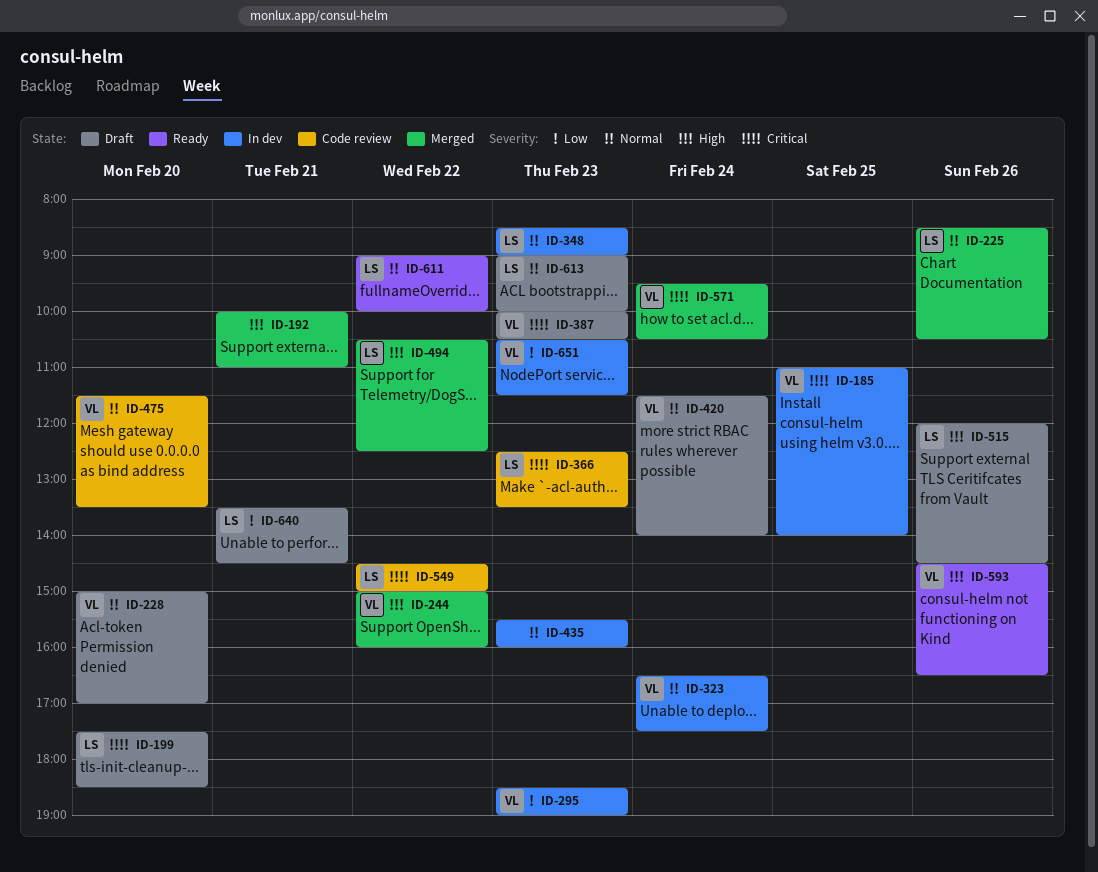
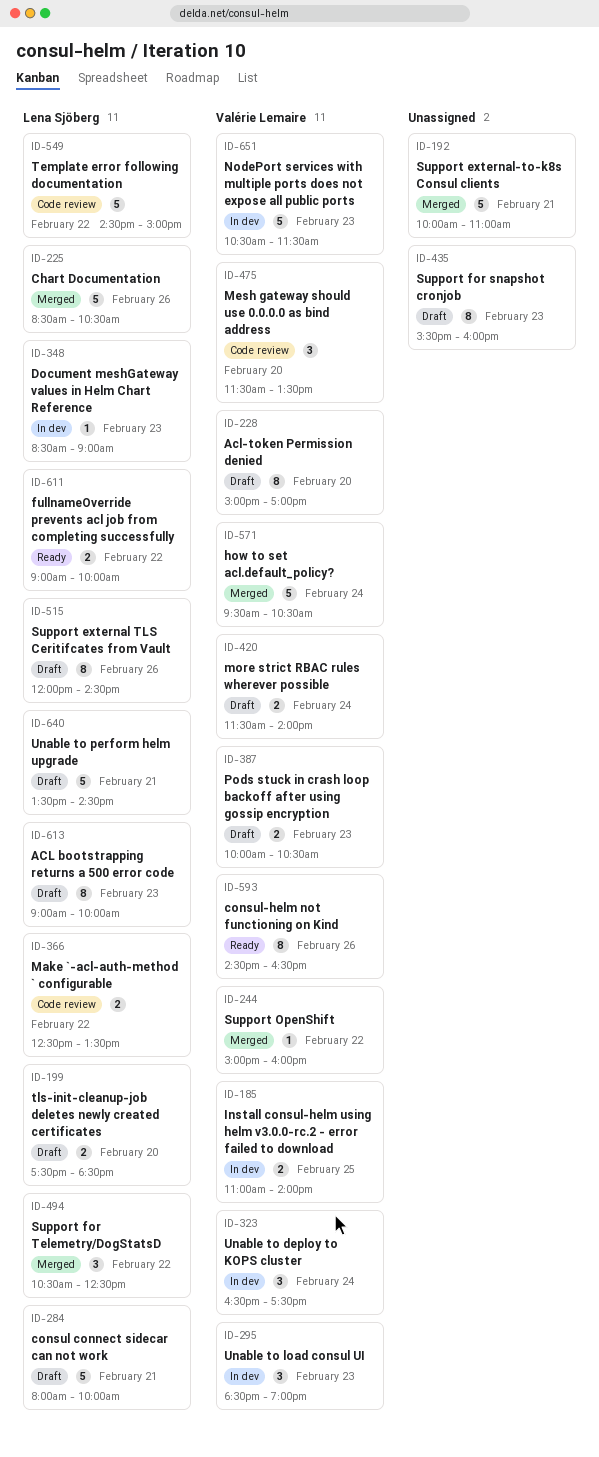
ID-284: none -> present
ID-366, day: Feb 23 -> Feb 22
ID-435, status: In dev -> Draft

